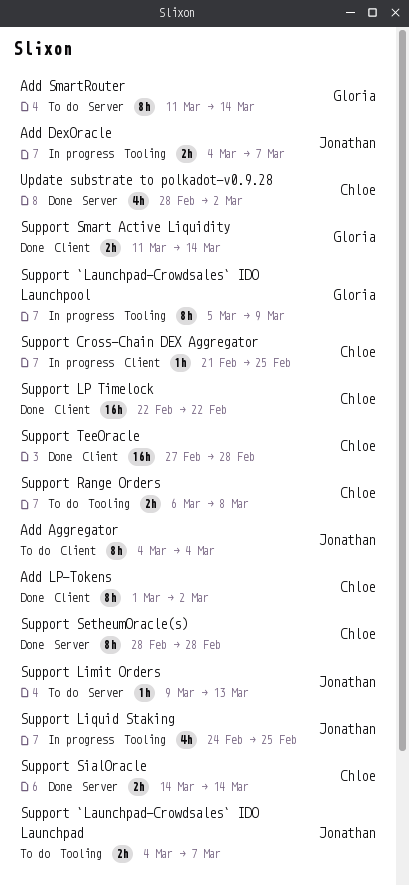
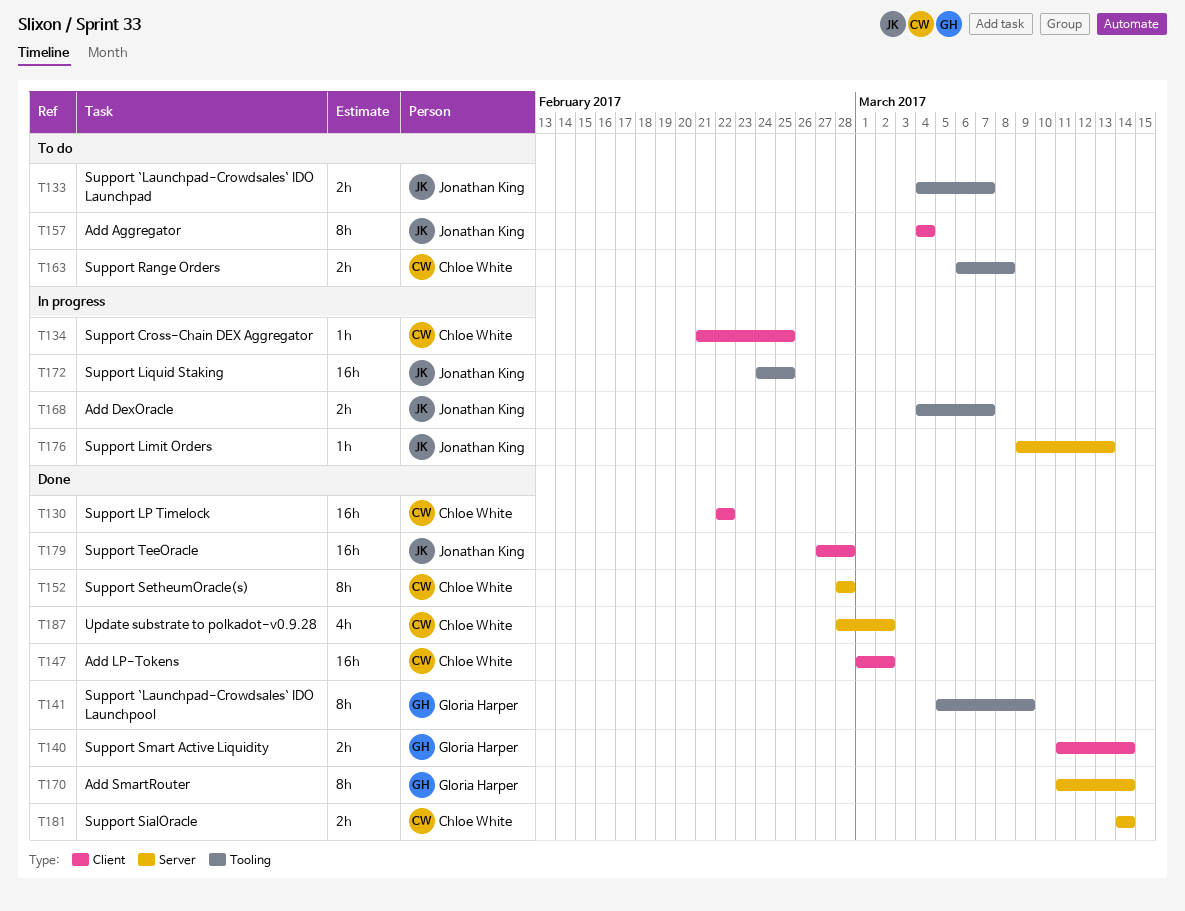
Add LP-Tokens, estimate: 8h -> 16h
Add SmartRouter, status: To do -> Done
Support `Launchpad-Crowdsales` IDO Launchpool, status: In progress -> Done
Support Limit Orders, status: To do -> In progress
Support Liquid Staking, estimate: 4h -> 16h
Support TeeOracle, owner: Chloe White -> Jonathan King

